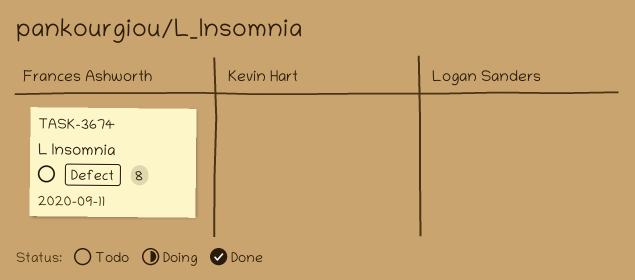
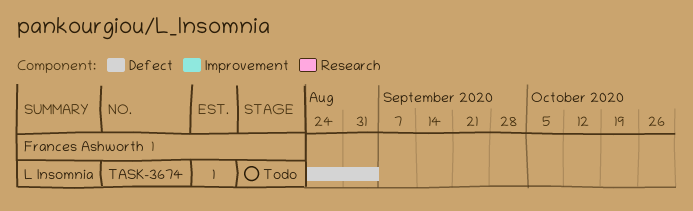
TASK-3674, estimate: 8 -> 1
TASK-3674, due: Sep 11 -> Sep 4

